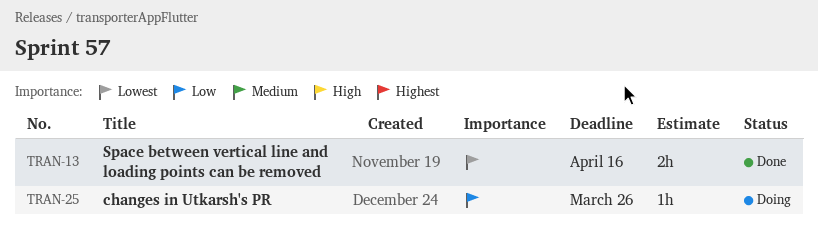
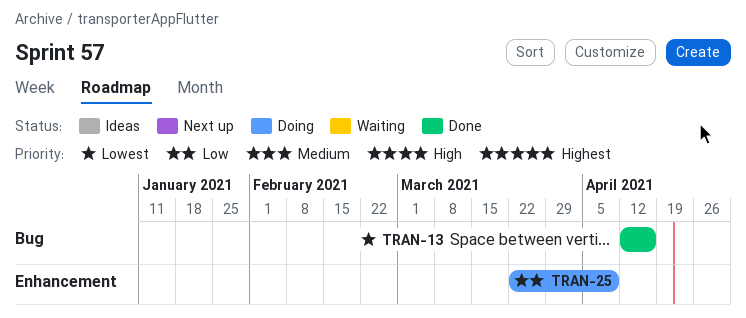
TRAN-25, due: Mar 26 -> Apr 9

